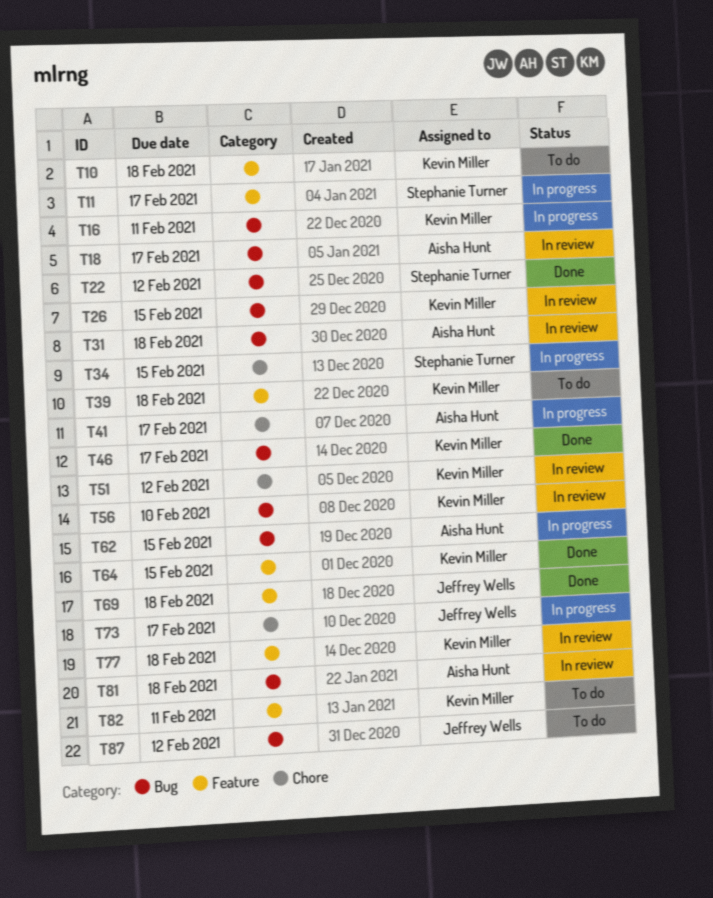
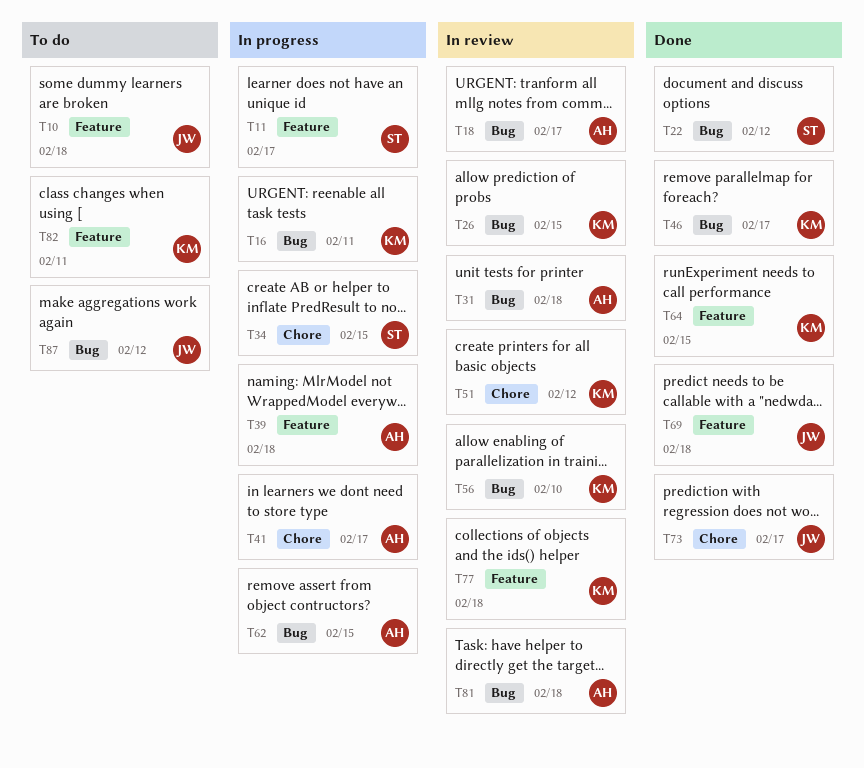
T10, owner: Kevin Miller -> Jeffrey Wells
T39, status: To do -> In progress
T39, owner: Kevin Miller -> Aisha Hunt
T73, status: In progress -> Done

